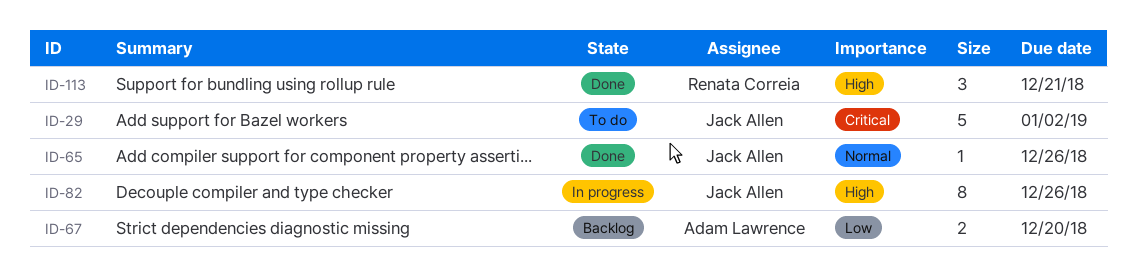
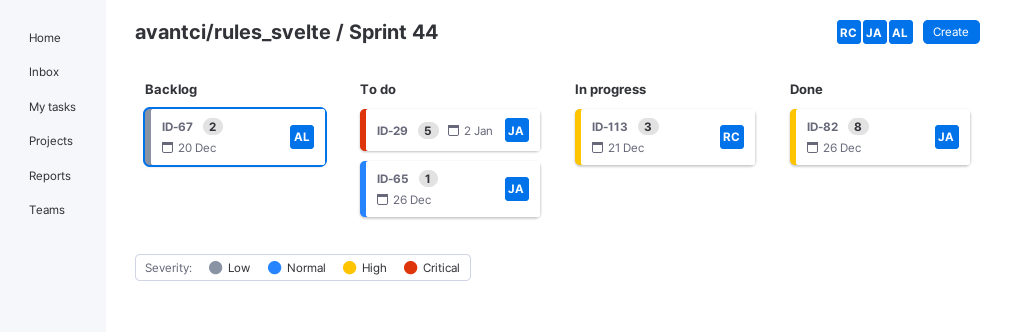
ID-65, status: Done -> To do
ID-82, status: In progress -> Done
ID-113, status: Done -> In progress

